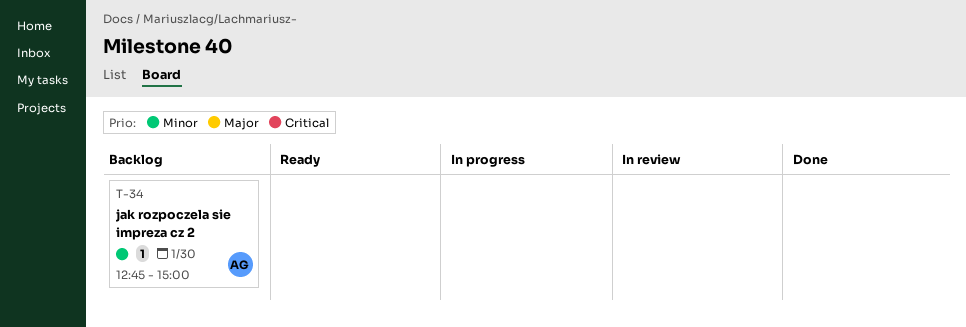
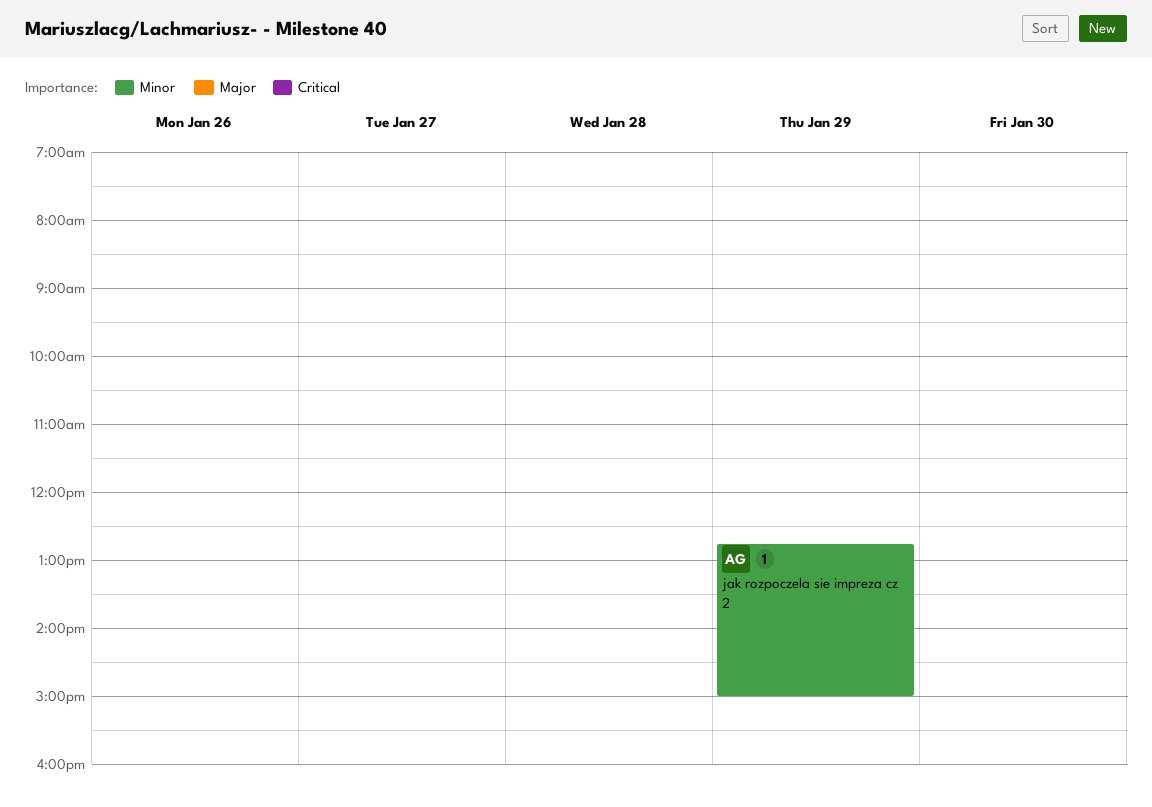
jak rozpoczela sie impreza cz 2, day: Jan 30 -> Jan 29

